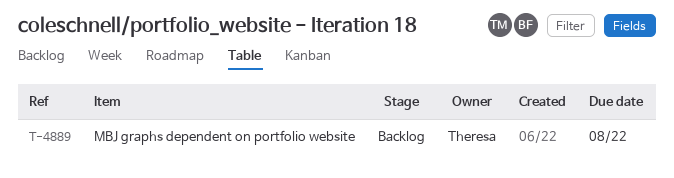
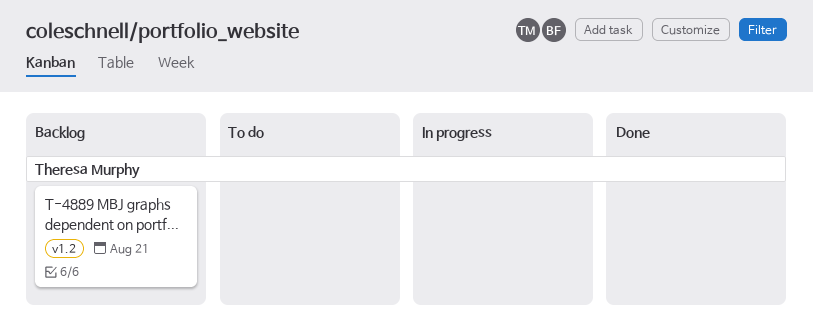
T-4889, due: Aug 22 -> Aug 21

